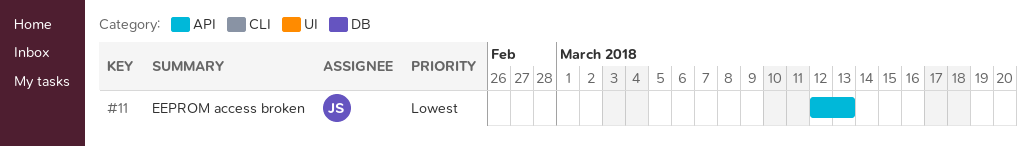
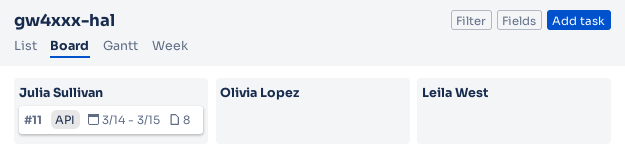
#11, start: Mar 12 -> Mar 14
#11, due: Mar 13 -> Mar 15

